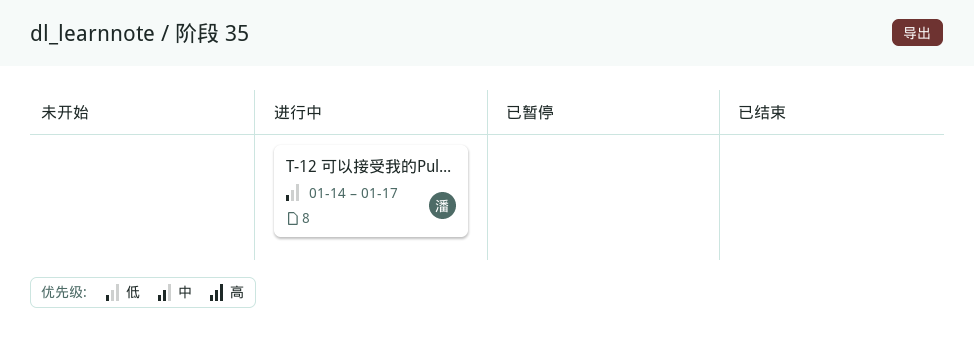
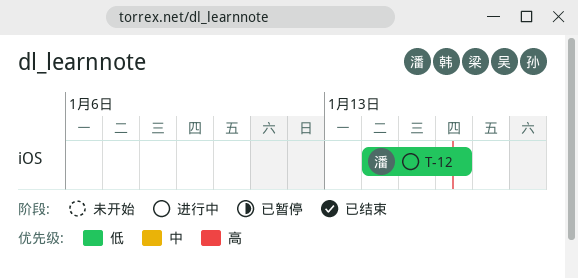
T-12, due: Jan 17 -> Jan 16

